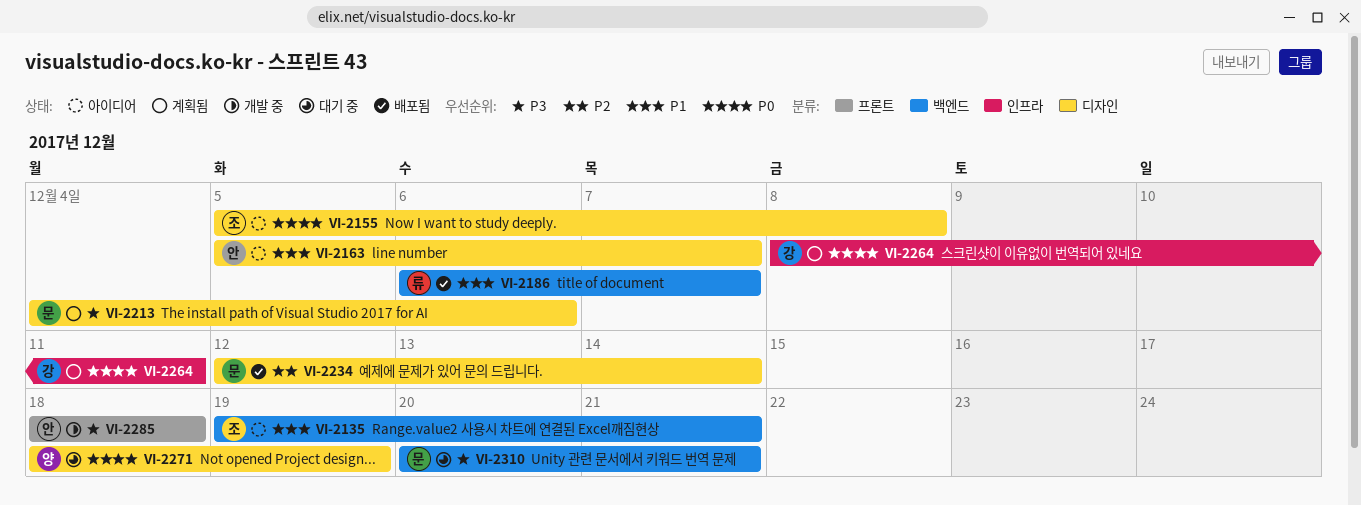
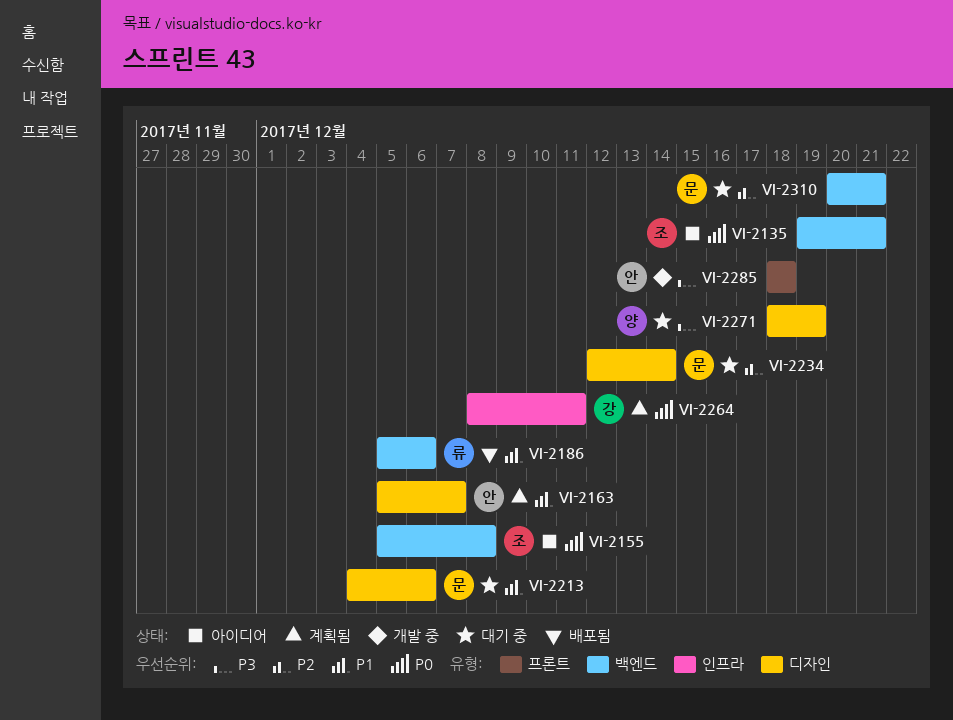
VI-2135, priority: P1 -> P0
VI-2155, label: 디자인 -> 백엔드
VI-2163, status: 아이디어 -> 계획됨
VI-2186, start: Dec 6 -> Dec 5
VI-2186, due: Dec 7 -> Dec 6
VI-2213, status: 계획됨 -> 대기 중
VI-2213, priority: P3 -> P1
VI-2234, status: 배포됨 -> 대기 중
VI-2271, priority: P0 -> P3
VI-2310, priority: P3 -> P2

